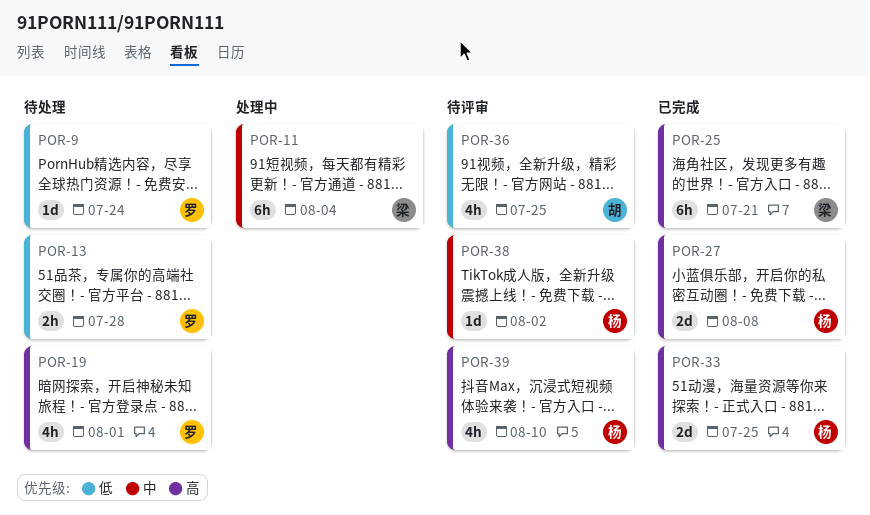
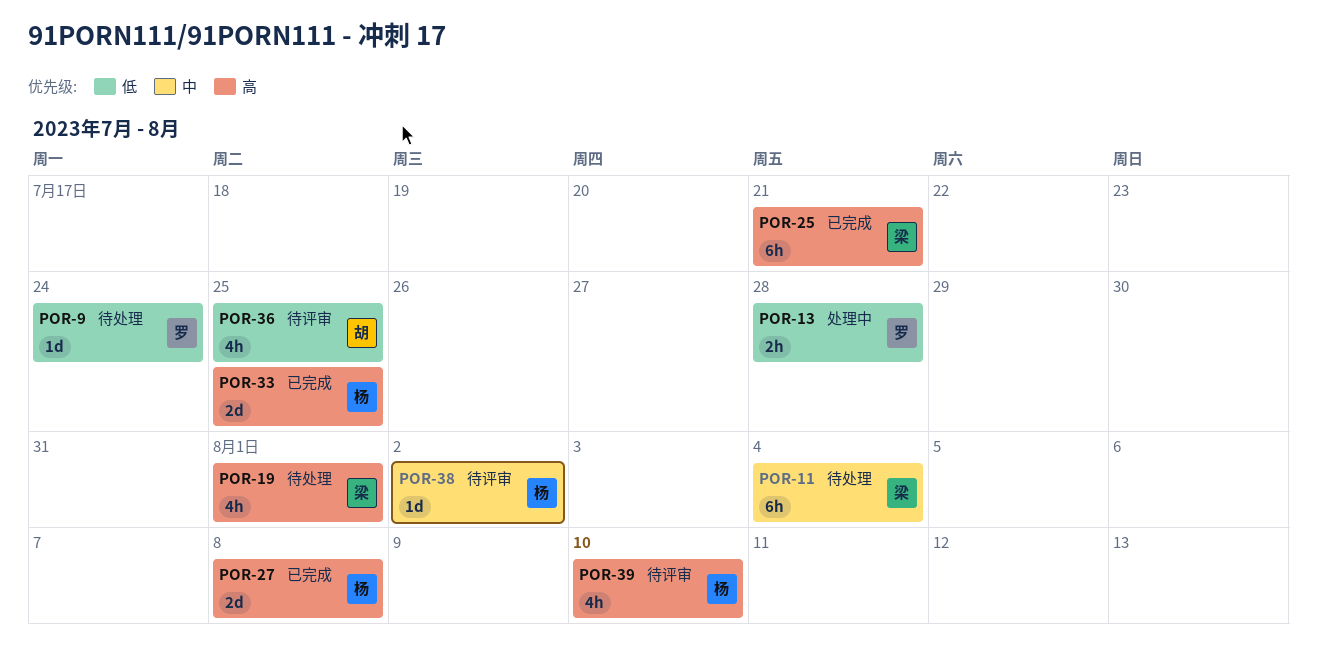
POR-11, status: 处理中 -> 待处理
POR-13, status: 待处理 -> 处理中
POR-19, owner: 罗 -> 梁

